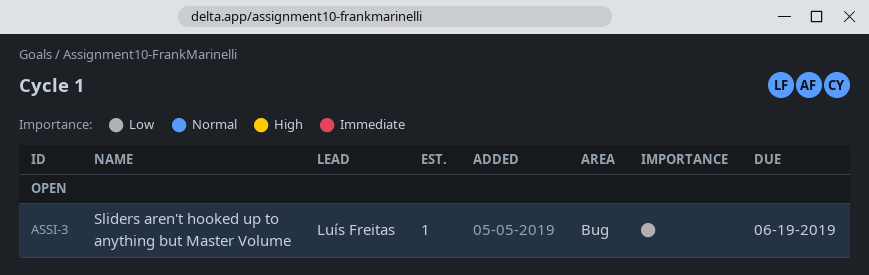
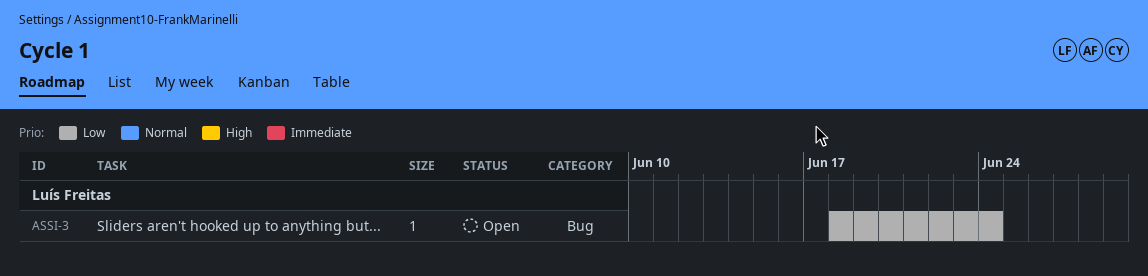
ASSI-3, due: Jun 19 -> Jun 24

